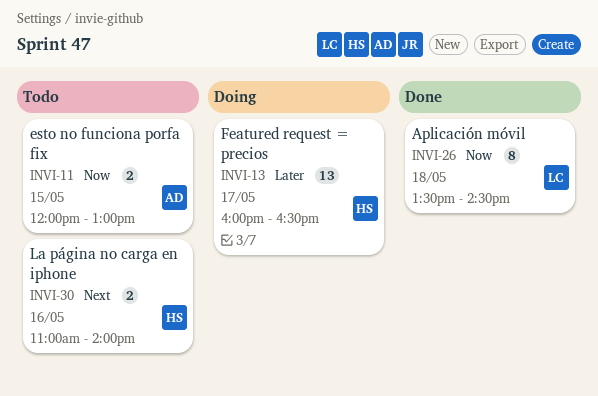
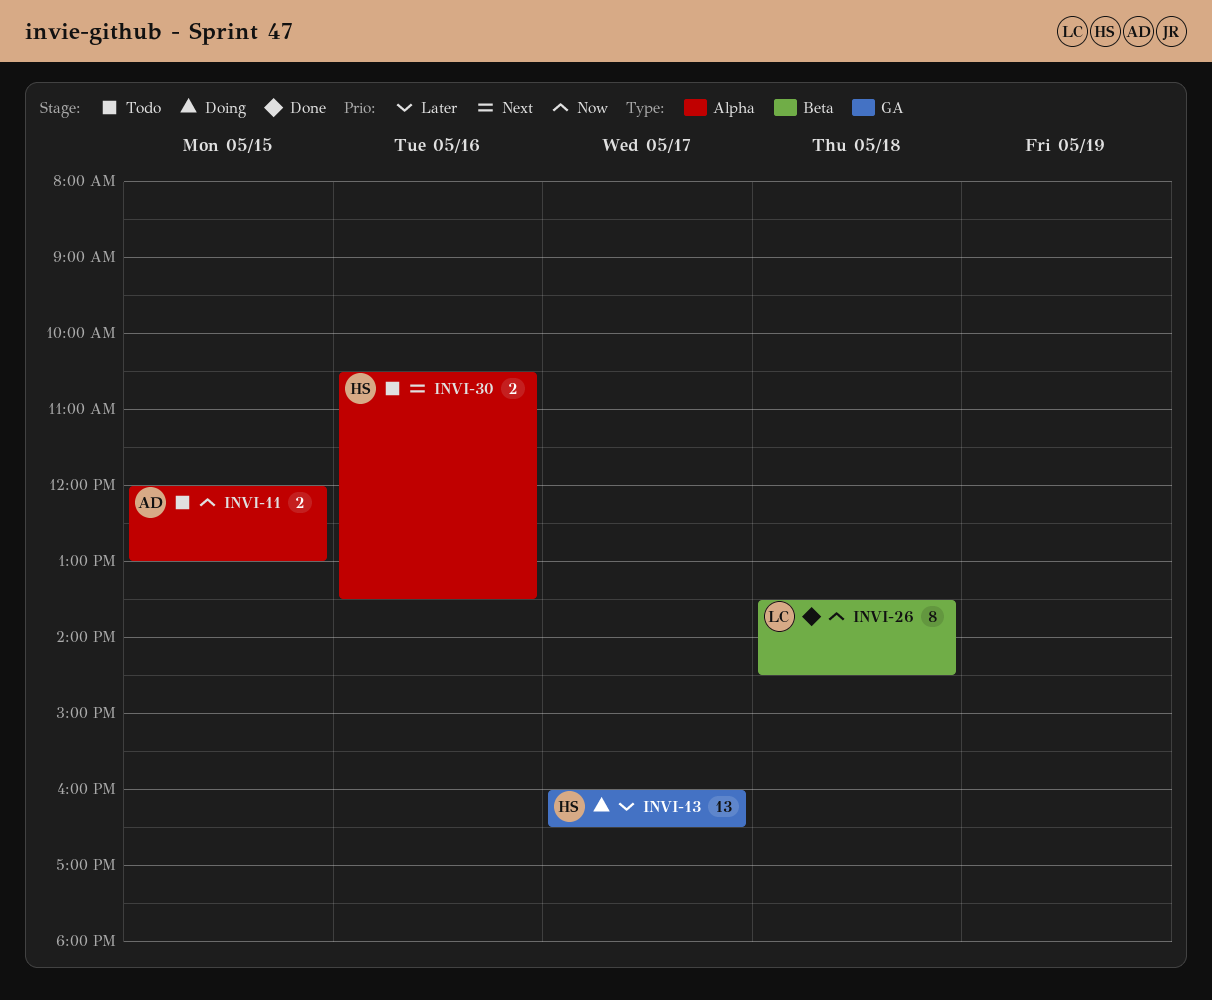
INVI-30, begins: 11:00 -> 10:30
INVI-30, ends: 14:00 -> 13:30

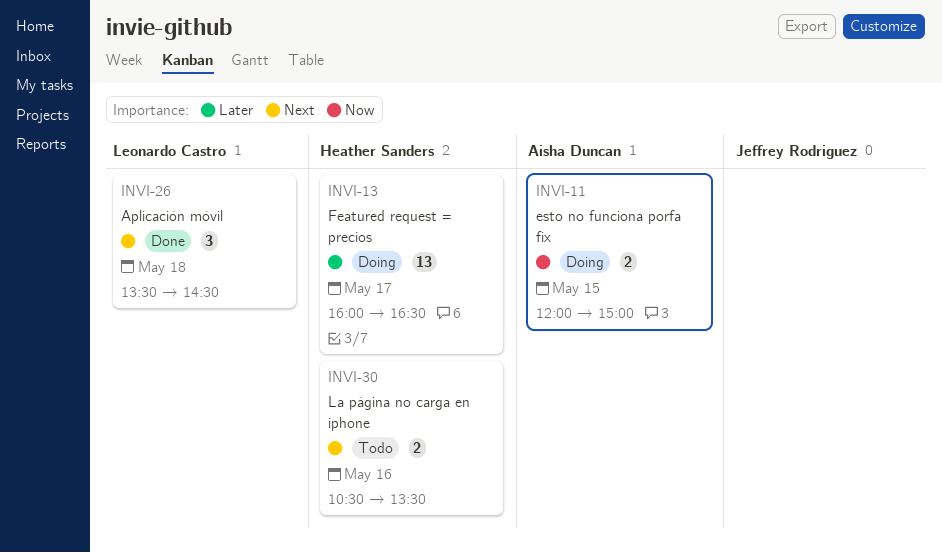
INVI-11, status: Todo -> Doing
INVI-11, ends: 13:00 -> 15:00
INVI-26, priority: Now -> Next
INVI-26, estimate: 8 -> 3

